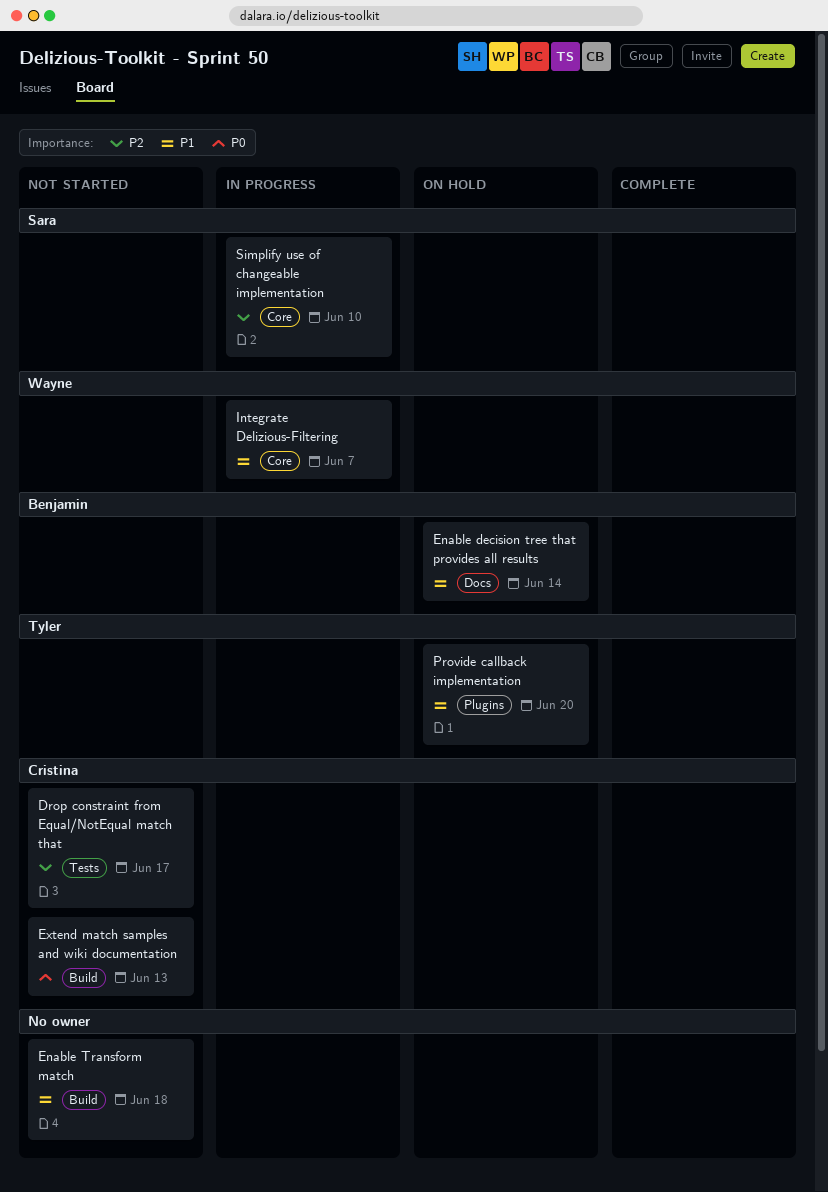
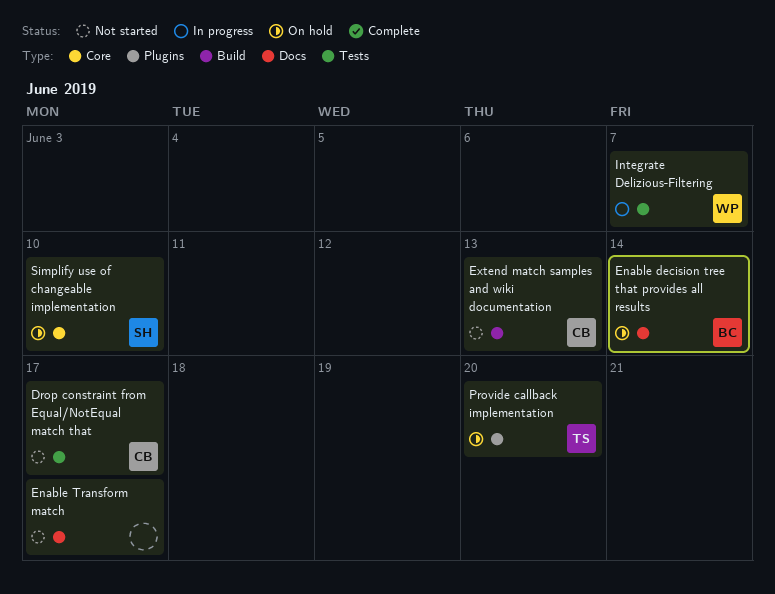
Enable Transform match, label: Build -> Docs
Enable Transform match, due: Jun 18 -> Jun 17
Integrate Delizious-Filtering, label: Core -> Tests
Simplify use of changeable implementation, status: In progress -> On hold

